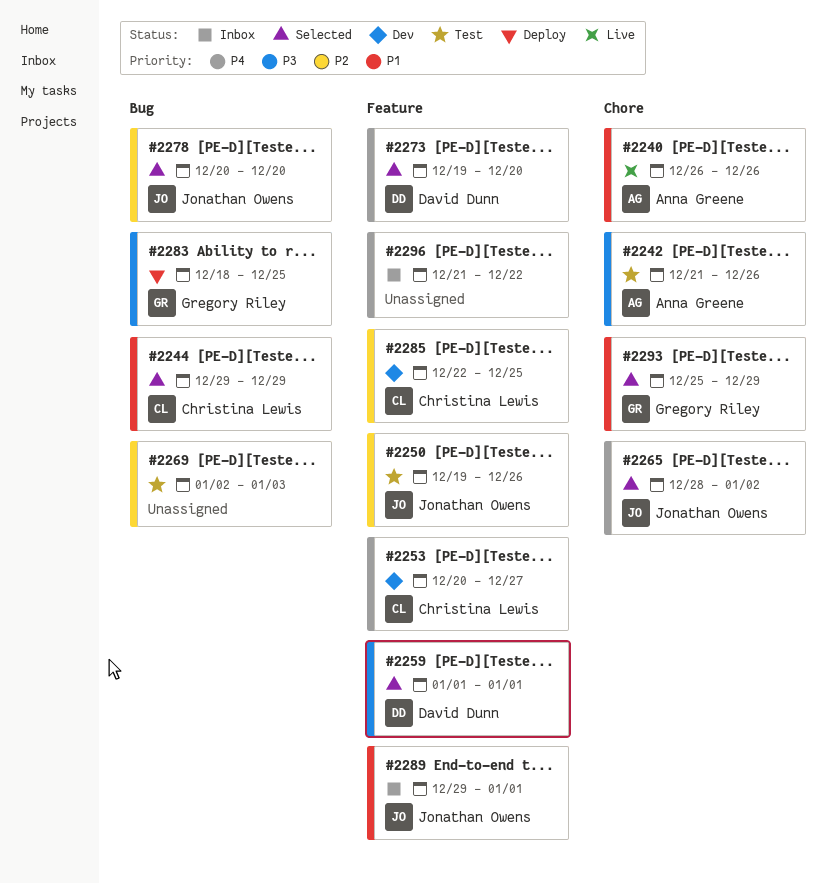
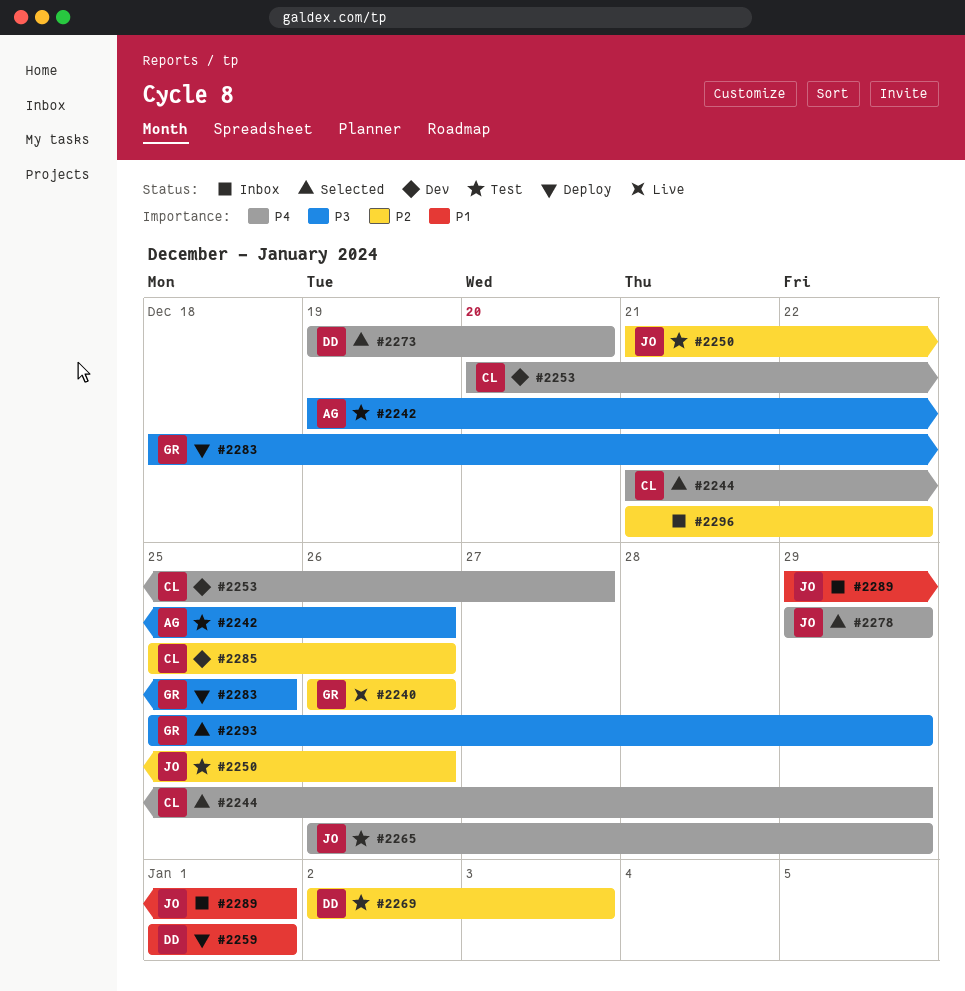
#2240, owner: Anna Greene -> Gregory Riley
#2240, priority: P1 -> P2
#2242, start: Dec 21 -> Dec 19
#2244, priority: P1 -> P4
#2244, start: Dec 29 -> Dec 21
#2250, start: Dec 19 -> Dec 21
#2259, status: Selected -> Deploy
#2259, priority: P3 -> P1
#2265, status: Selected -> Test
#2265, start: Dec 28 -> Dec 26
#2265, due: Jan 2 -> Dec 29
#2269, owner: none -> David Dunn
#2278, priority: P2 -> P4
#2278, start: Dec 20 -> Dec 29
#2278, due: Dec 20 -> Dec 29
#2285, start: Dec 22 -> Dec 25
#2285, due: Dec 25 -> Dec 26
#2293, priority: P1 -> P3
#2296, priority: P4 -> P2

